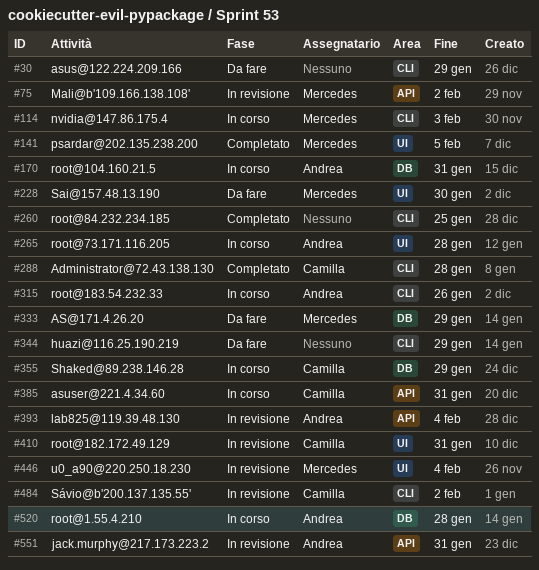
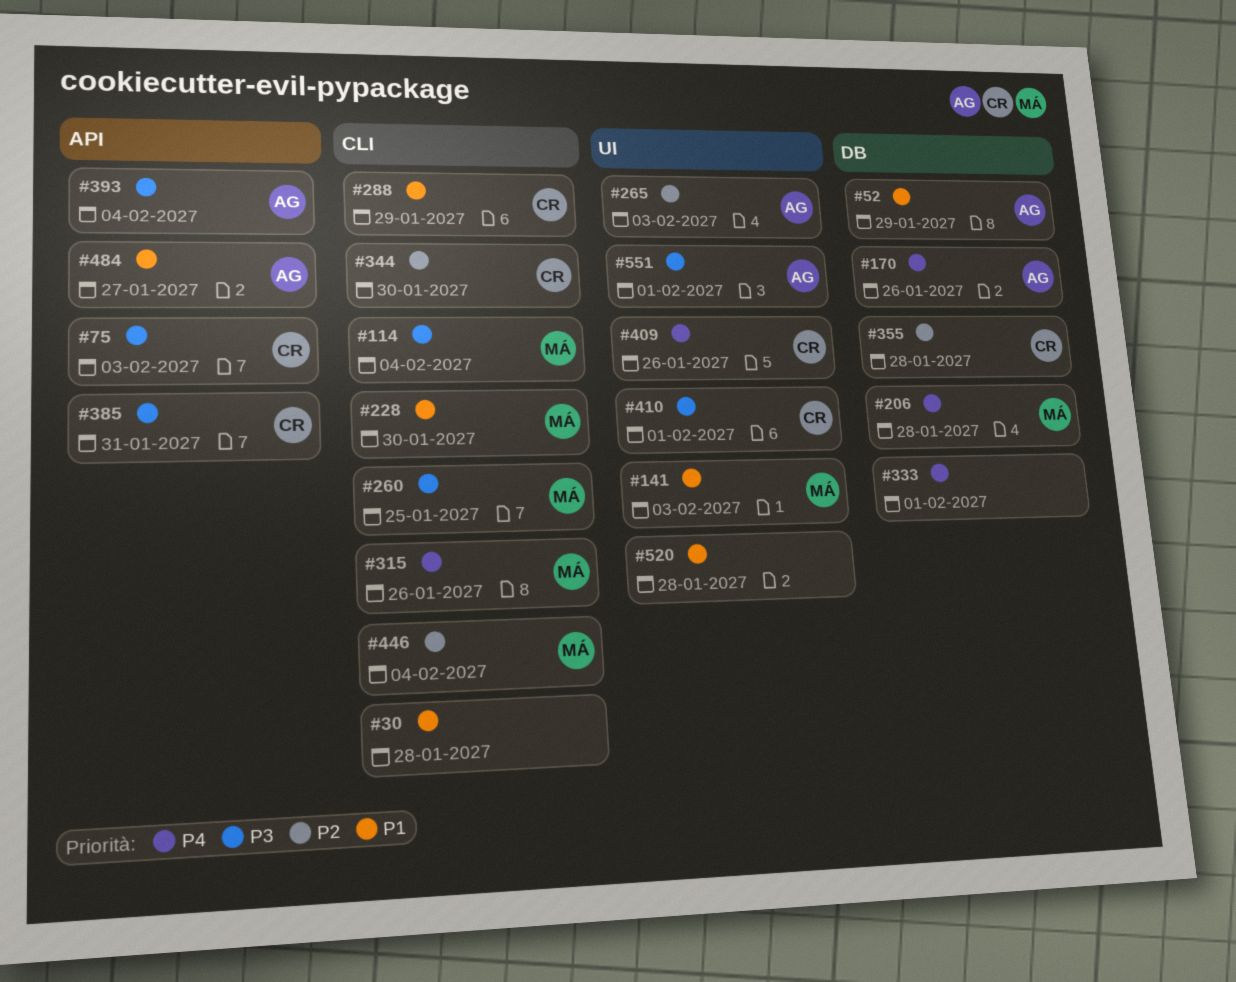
#30, due: Jan 29 -> Jan 28
#52: none -> present
#75, owner: Mercedes -> Camilla
#75, due: Feb 2 -> Feb 3
#114, due: Feb 3 -> Feb 4
#141, due: Feb 5 -> Feb 3
#170, due: Jan 31 -> Jan 26
#206: none -> present
#228, label: UI -> CLI
#260, owner: none -> Mercedes
#265, due: Jan 28 -> Feb 3
#288, due: Jan 28 -> Jan 29
#315, owner: Andrea -> Mercedes
#333, owner: Mercedes -> none
#333, due: Jan 29 -> Feb 1
#344, owner: none -> Camilla
#344, due: Jan 29 -> Jan 30
#355, due: Jan 29 -> Jan 28
#409: none -> present
#410, due: Jan 31 -> Feb 1
#446, label: UI -> CLI
#484, owner: Camilla -> Andrea
#484, label: CLI -> API
#484, due: Feb 2 -> Jan 27
#520, owner: Andrea -> none
#520, label: DB -> UI
#551, label: API -> UI
#551, due: Jan 31 -> Feb 1

